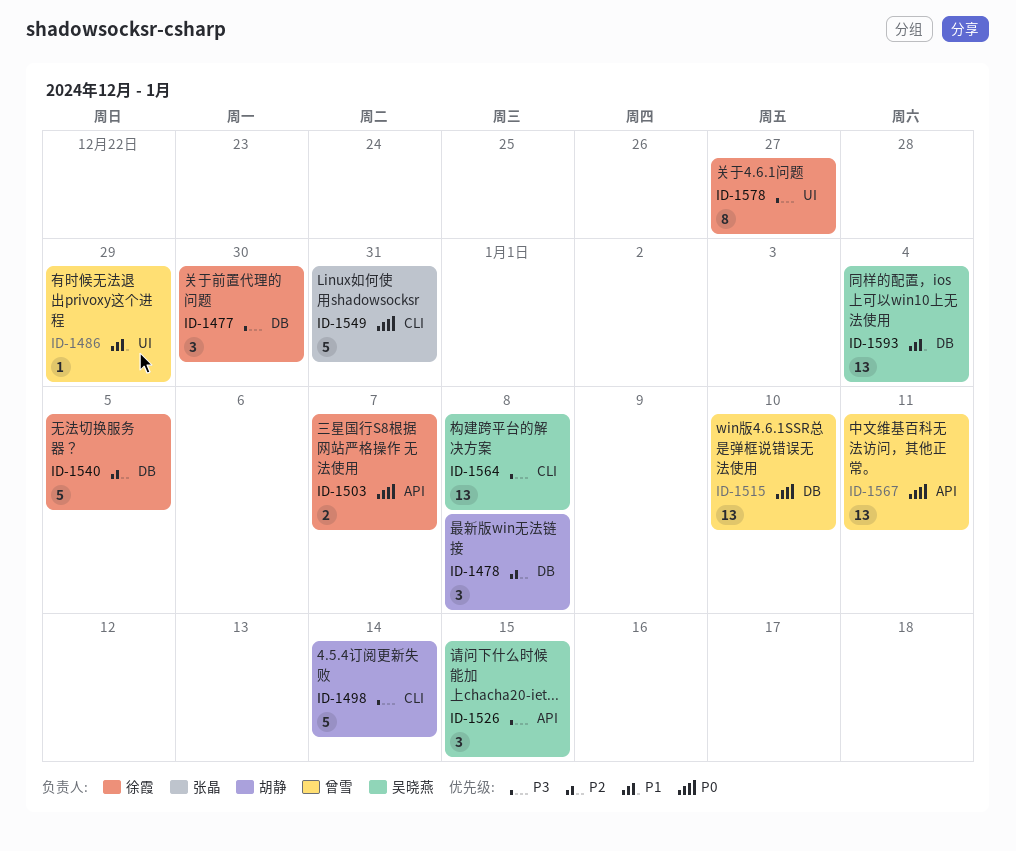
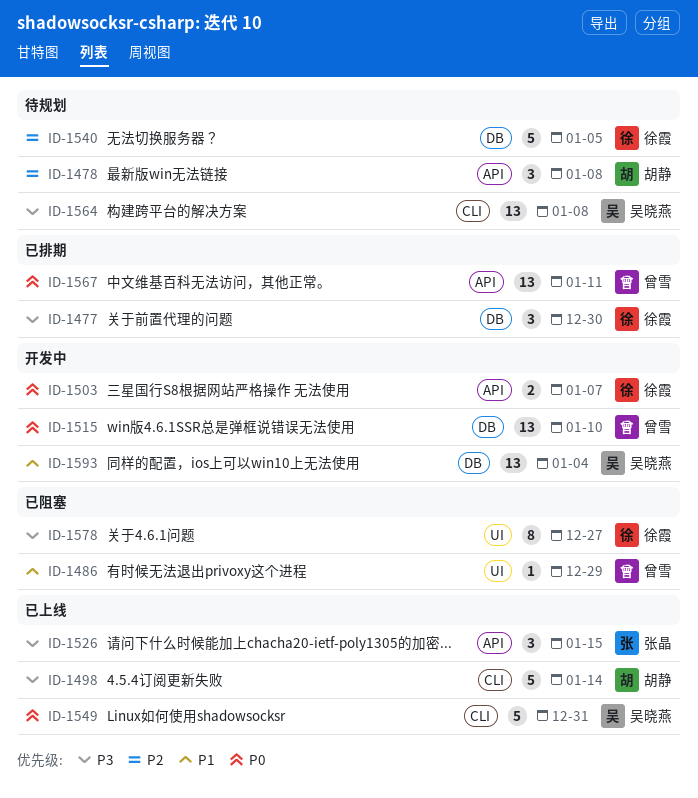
ID-1478, label: DB -> API
ID-1526, owner: 吴晓燕 -> 张晶
ID-1549, owner: 张晶 -> 吴晓燕

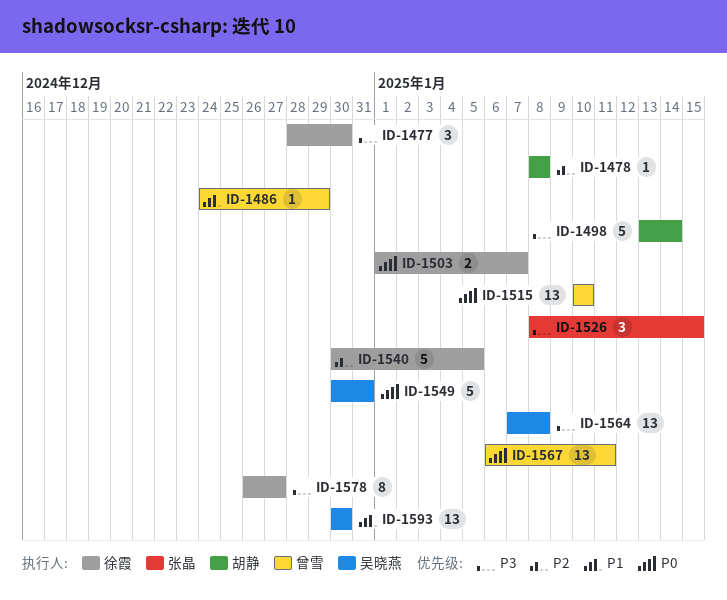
ID-1478, estimate: 3 -> 1
ID-1593, due: Jan 4 -> Dec 30

